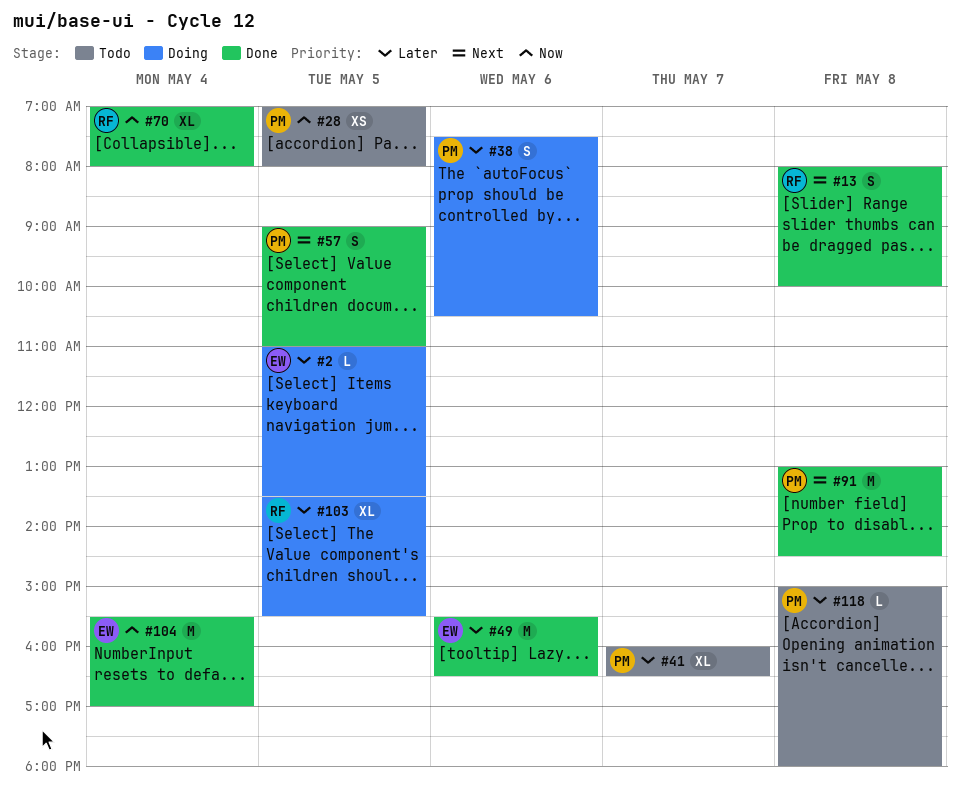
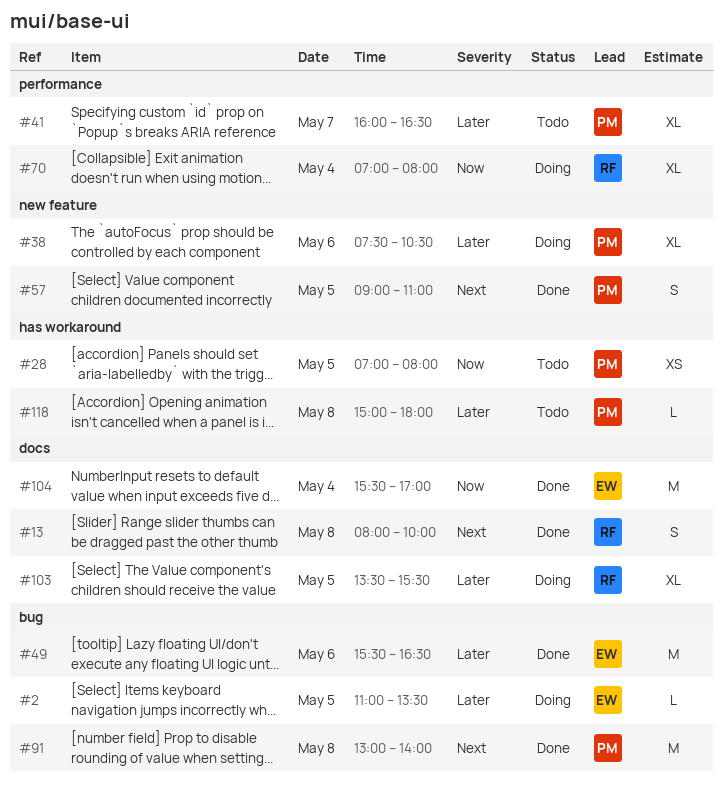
#38, estimate: S -> XL
#70, status: Done -> Doing
#91, ends: 14:30 -> 14:00

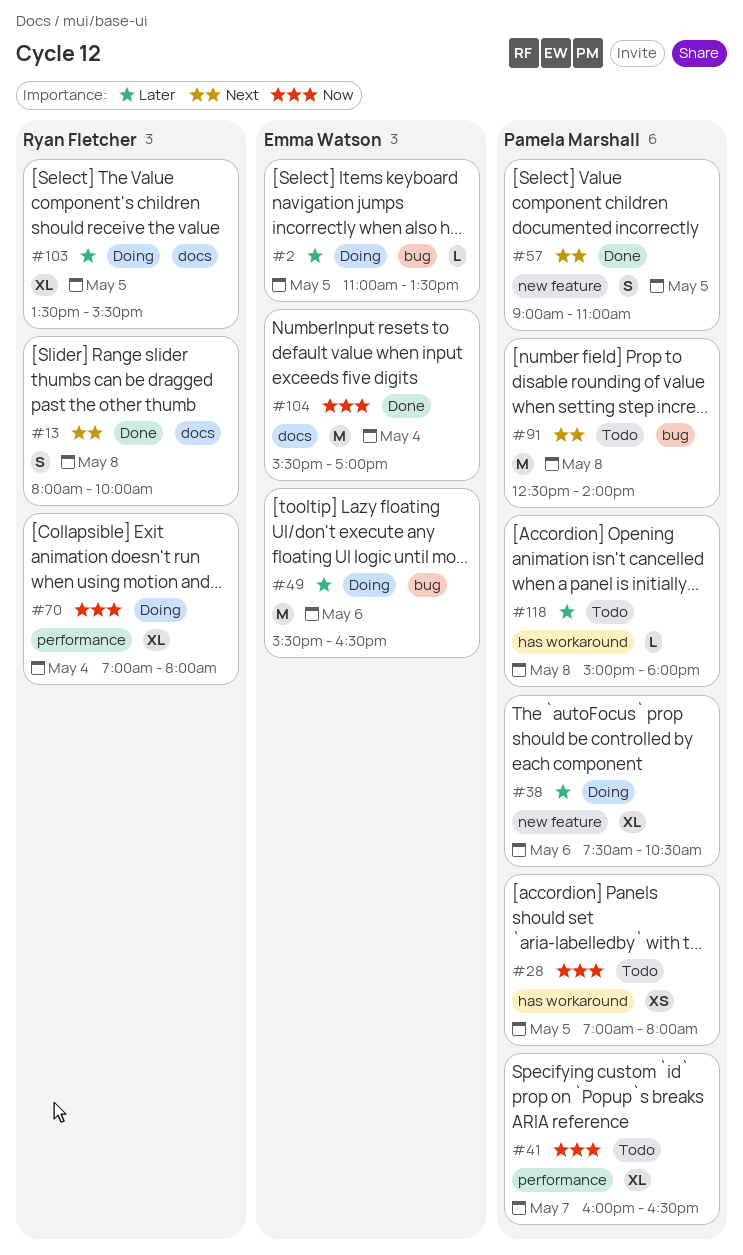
#41, priority: Later -> Now
#49, status: Done -> Doing
#91, status: Done -> Todo
#91, begins: 13:00 -> 12:30

